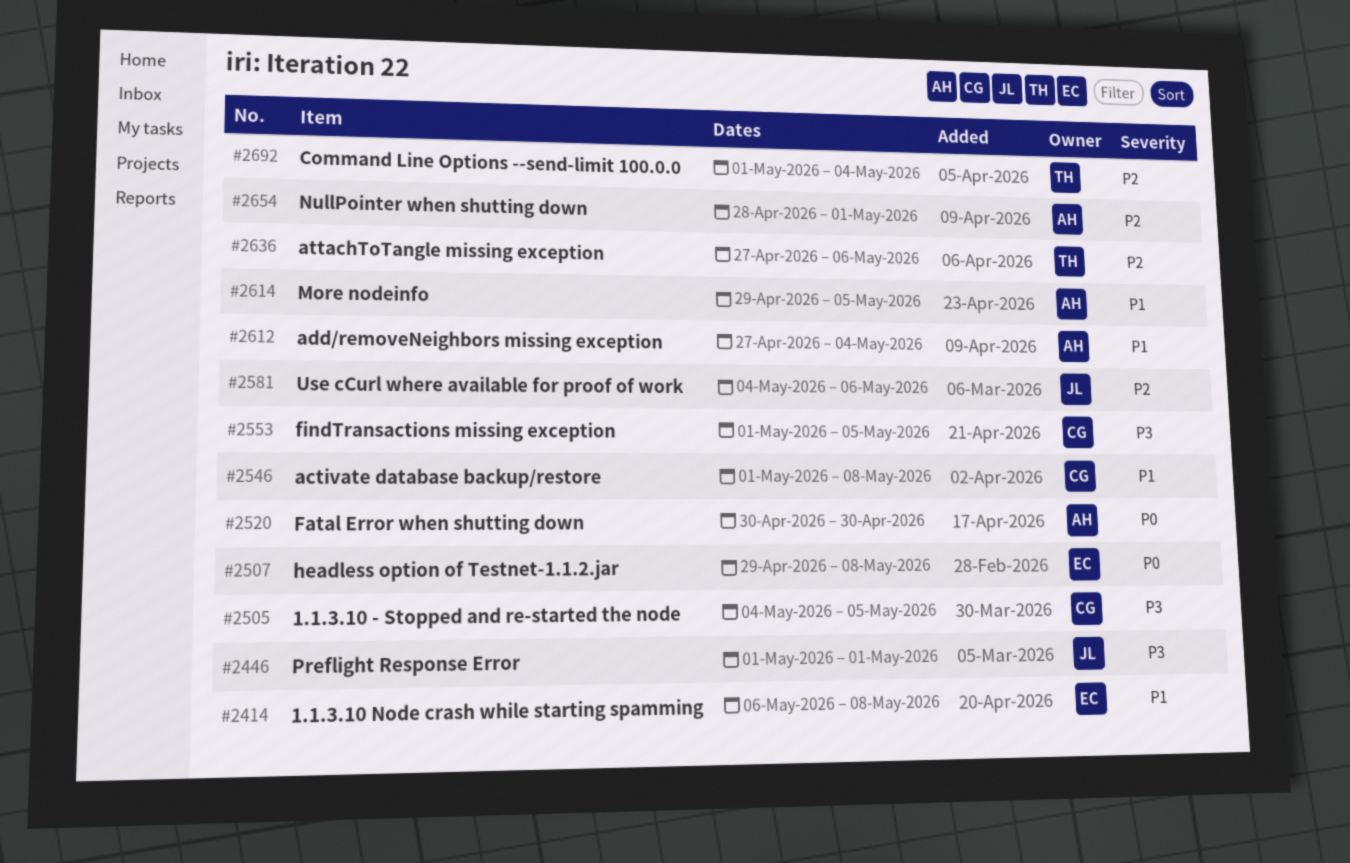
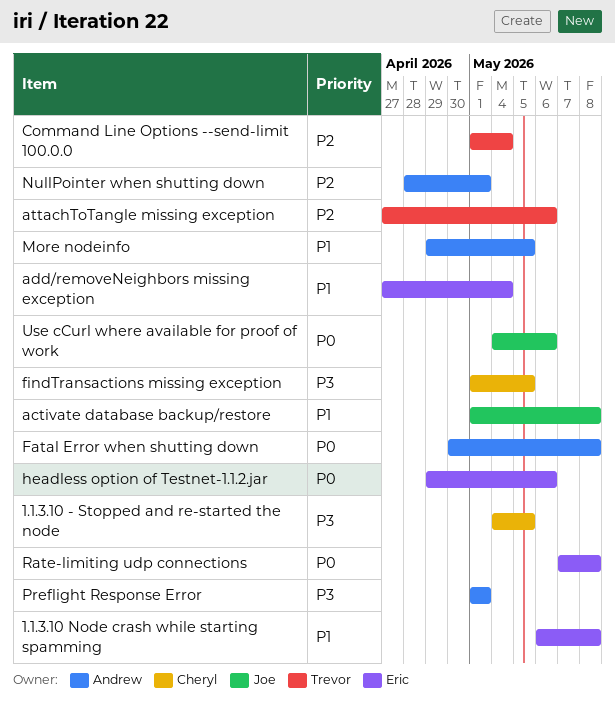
activate database backup/restore, owner: Cheryl -> Joe
add/removeNeighbors missing exception, owner: Andrew -> Eric
Fatal Error when shutting down, due: Apr 30 -> May 8
headless option of Testnet-1.1.2.jar, due: May 8 -> May 6
Preflight Response Error, owner: Joe -> Andrew
Rate-limiting udp connections: none -> present
Use cCurl where available for proof of work, priority: P2 -> P0

